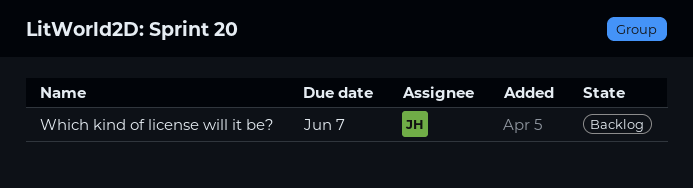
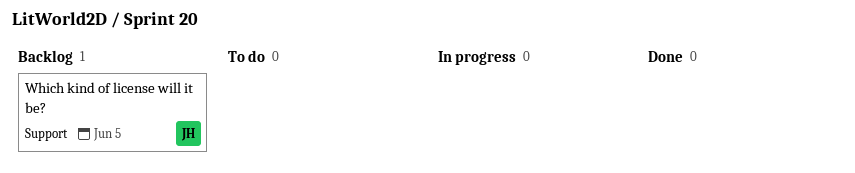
Which kind of license will it be?, due: Jun 7 -> Jun 5

